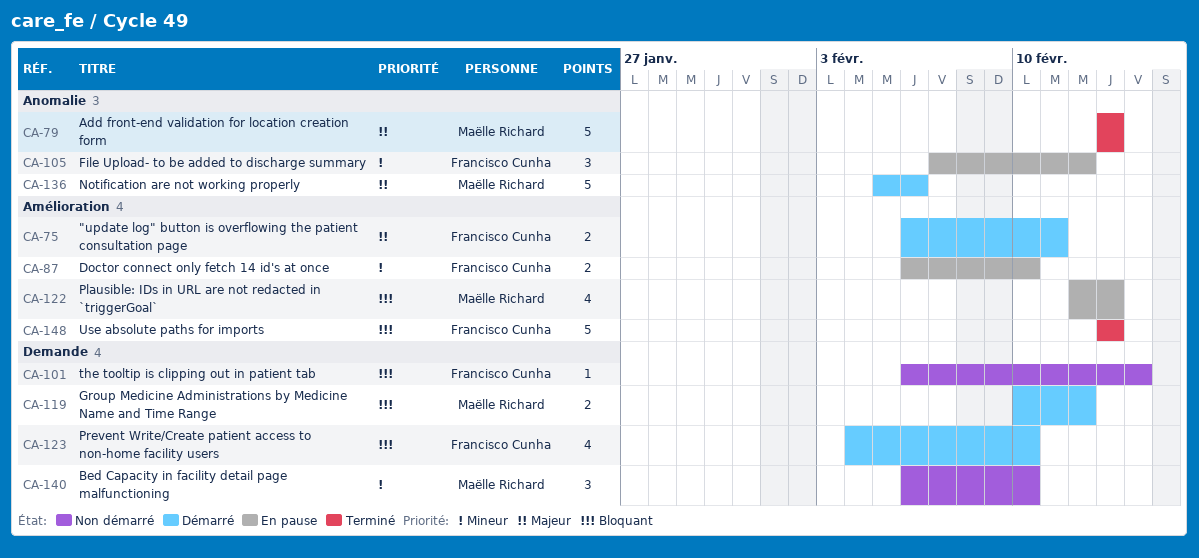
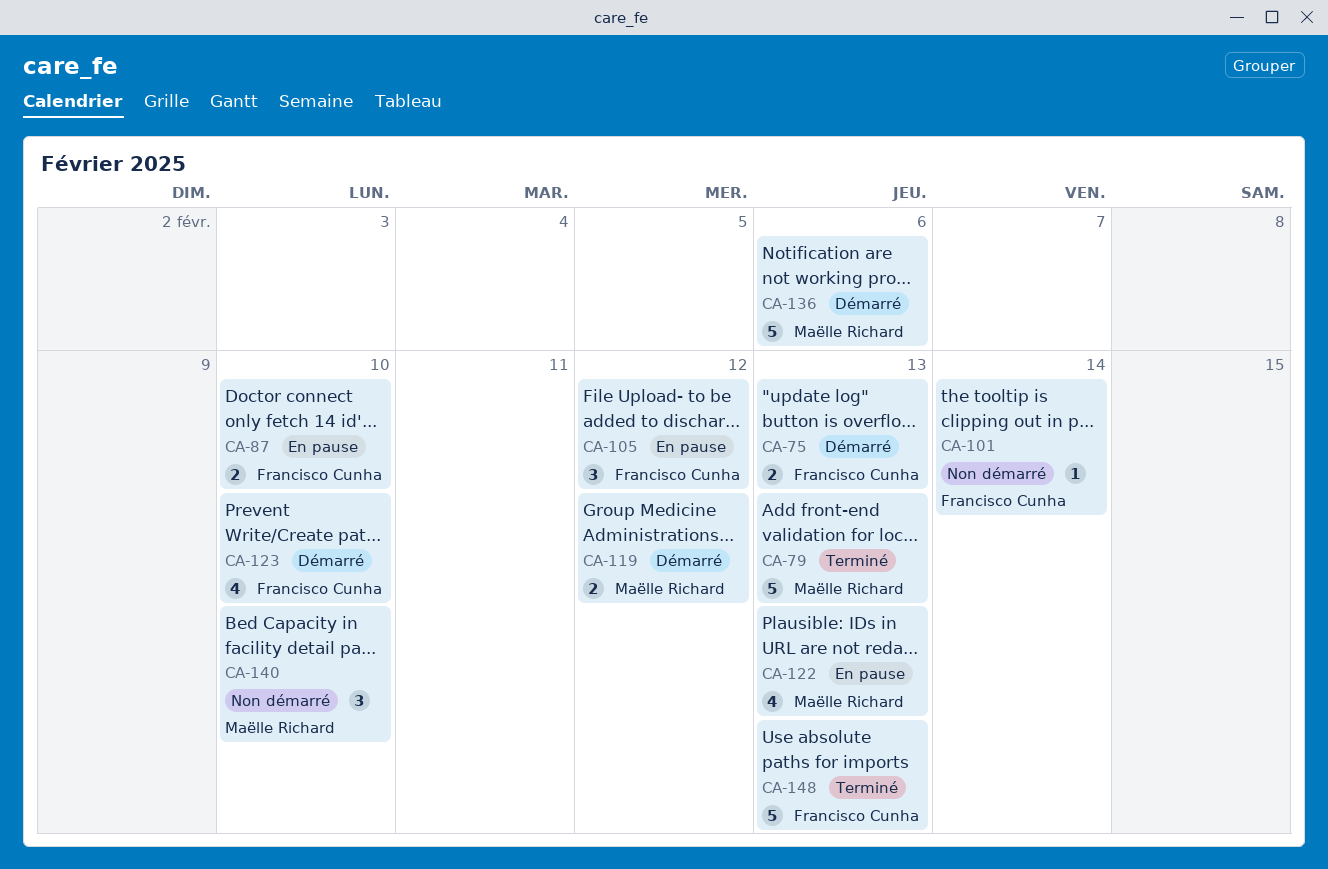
CA-75, due: Feb 11 -> Feb 13

